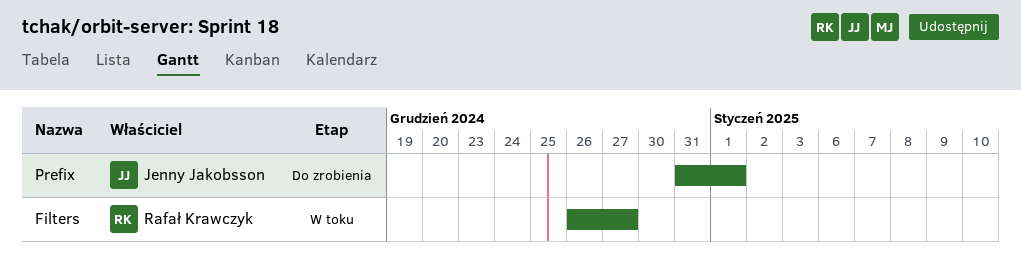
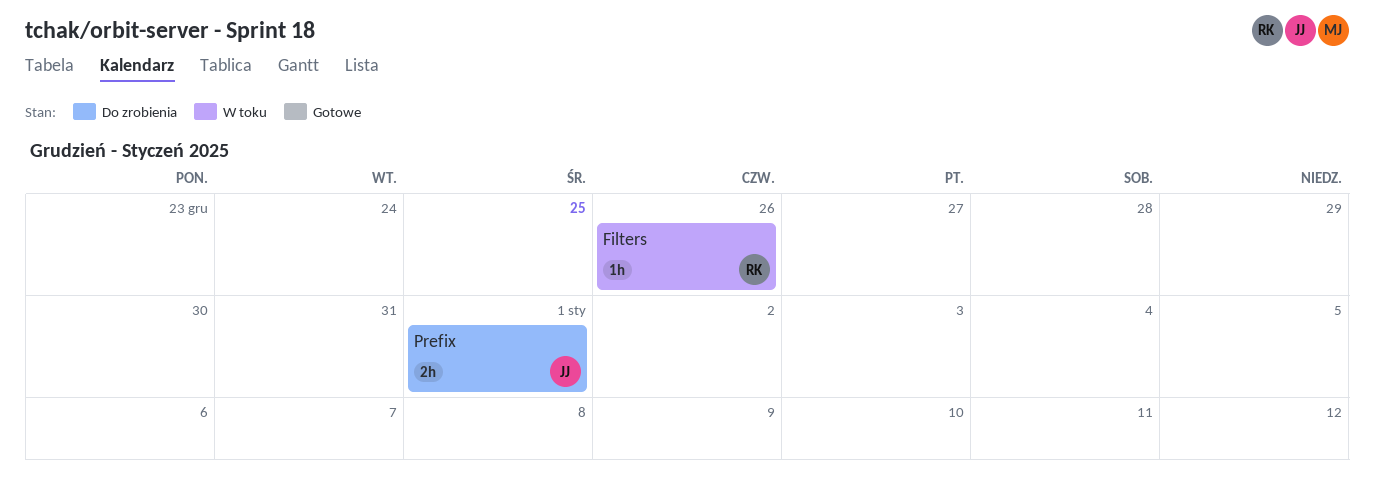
Filters, due: Dec 27 -> Dec 26

